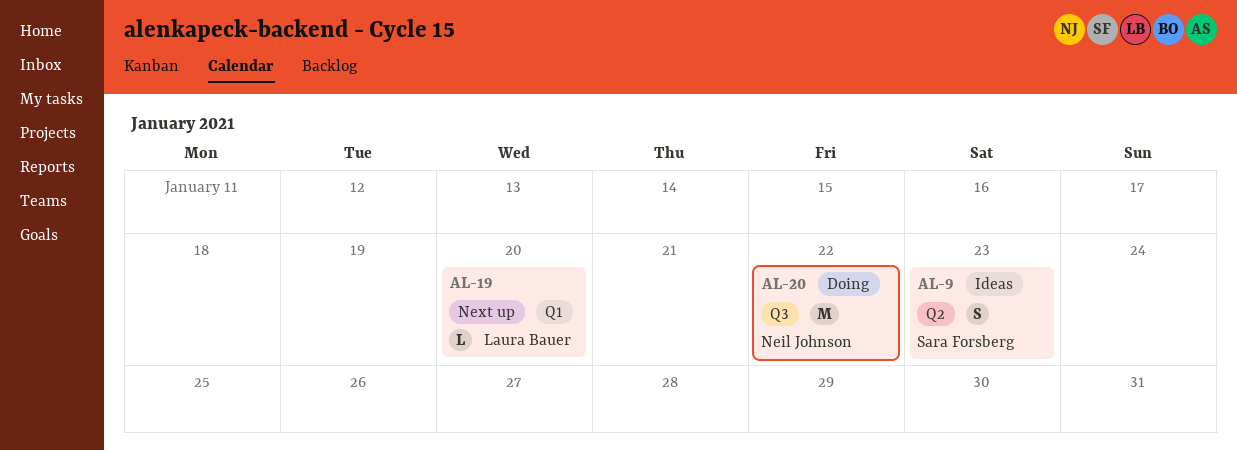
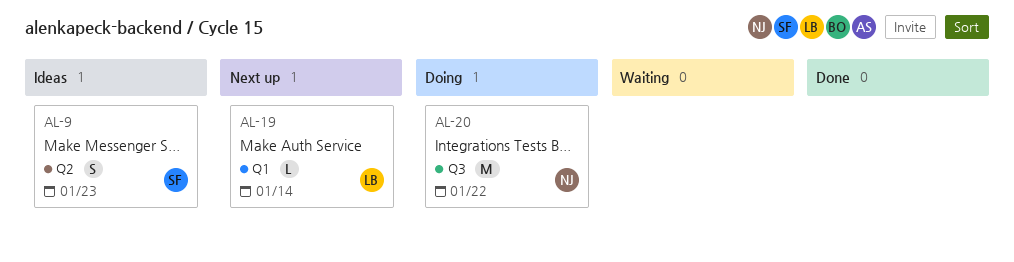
AL-19, due: Jan 20 -> Jan 14

